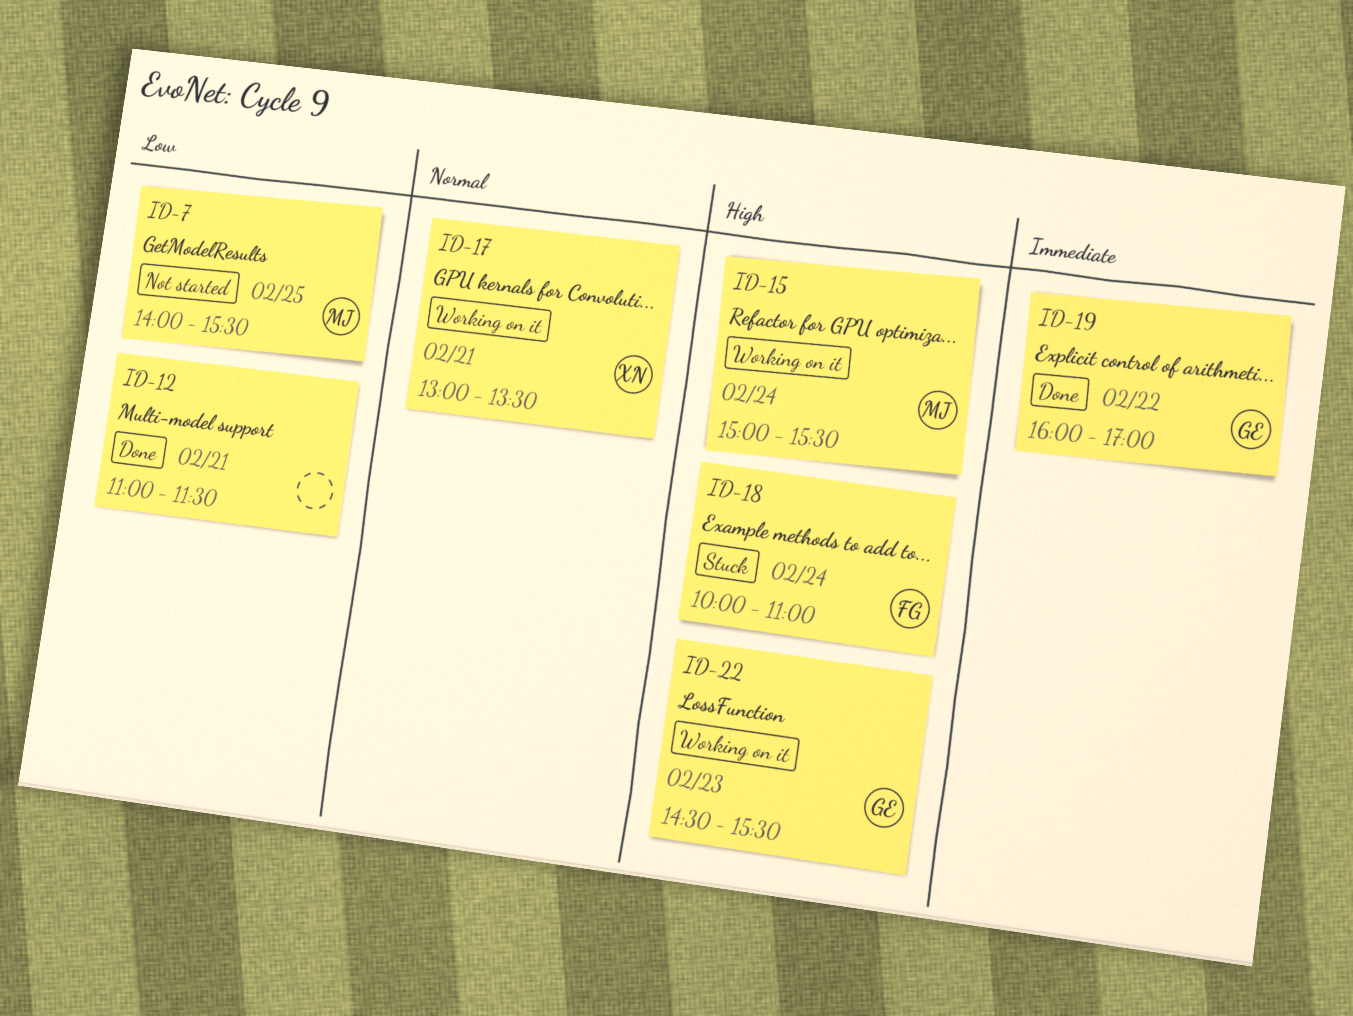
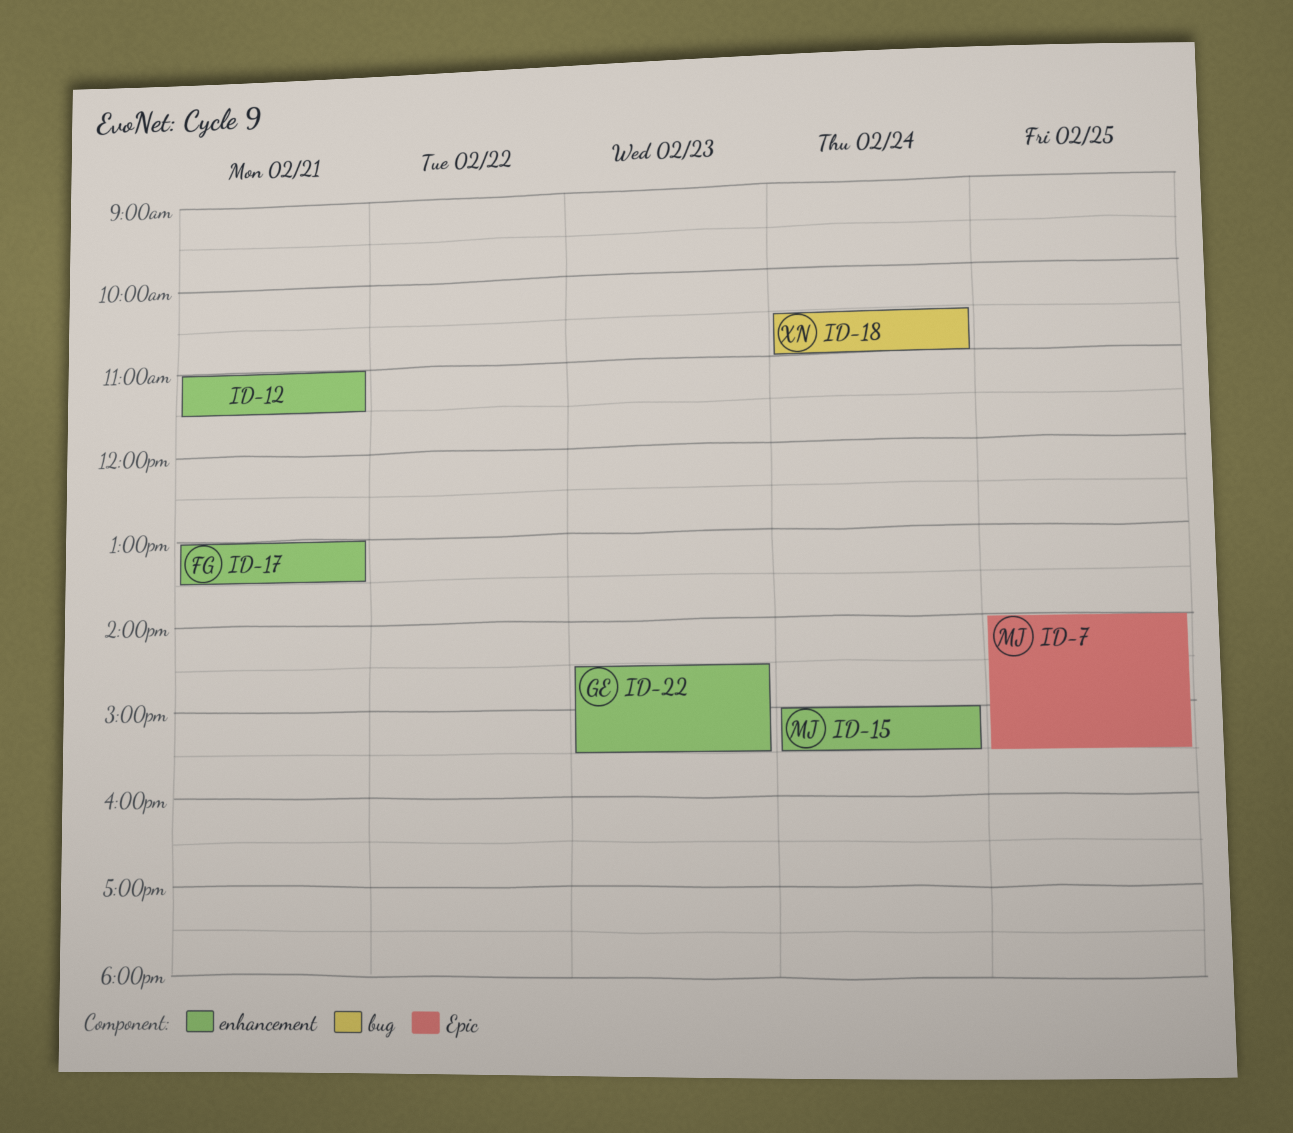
ID-17, owner: XN -> FG
ID-18, owner: FG -> XN
ID-18, begins: 10:00 -> 10:30
ID-19: present -> none

